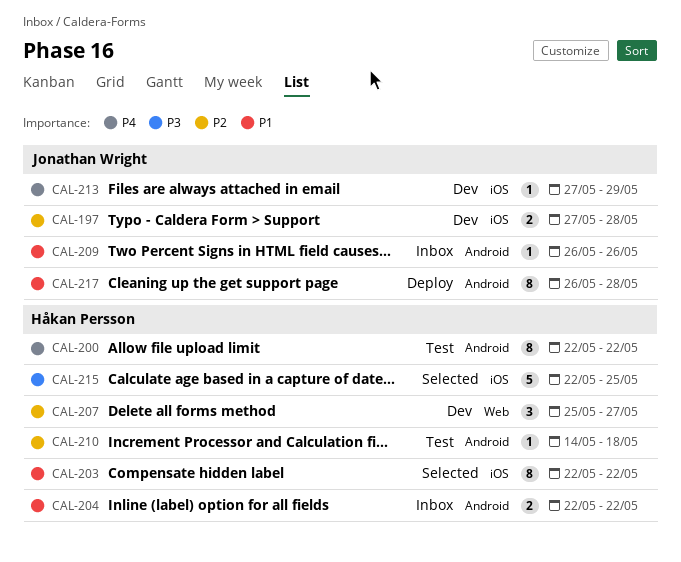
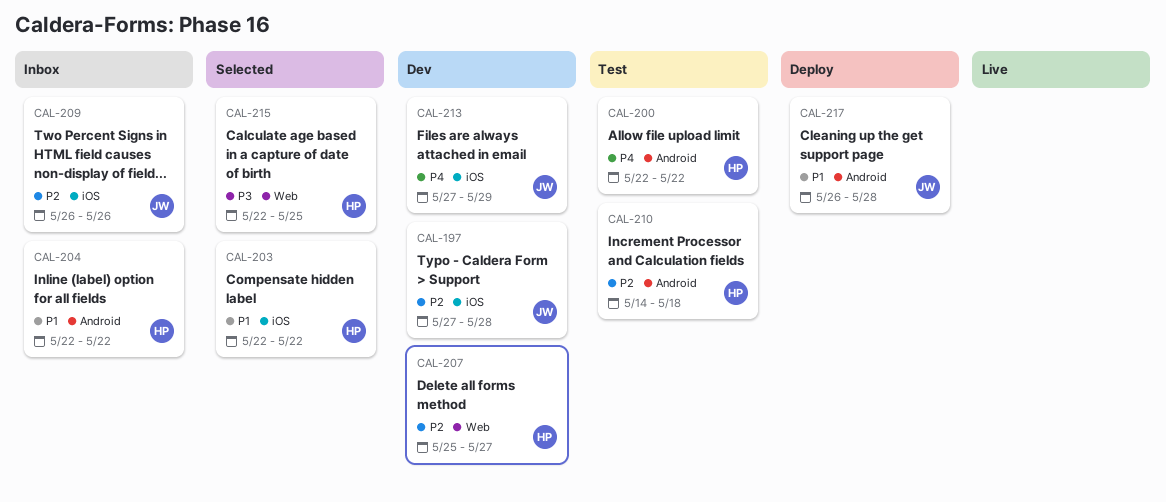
CAL-209, priority: P1 -> P2
CAL-209, label: Android -> iOS
CAL-215, label: iOS -> Web

